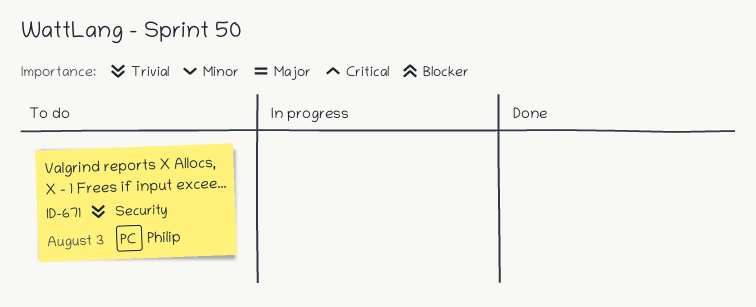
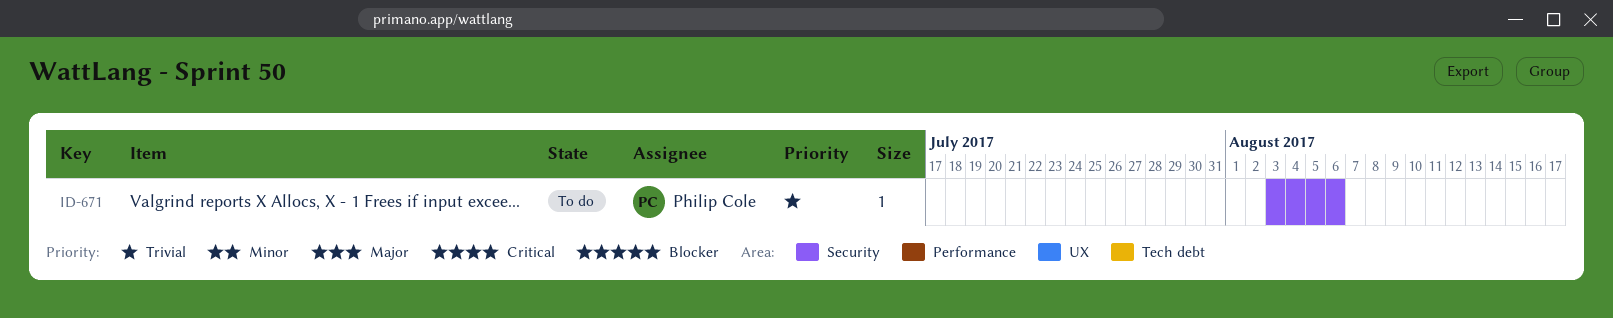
ID-671, due: Aug 3 -> Aug 6

